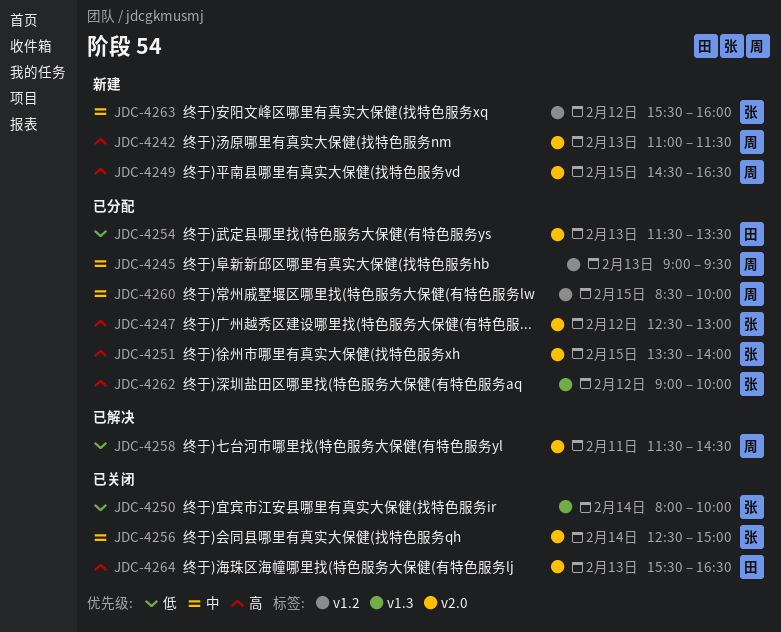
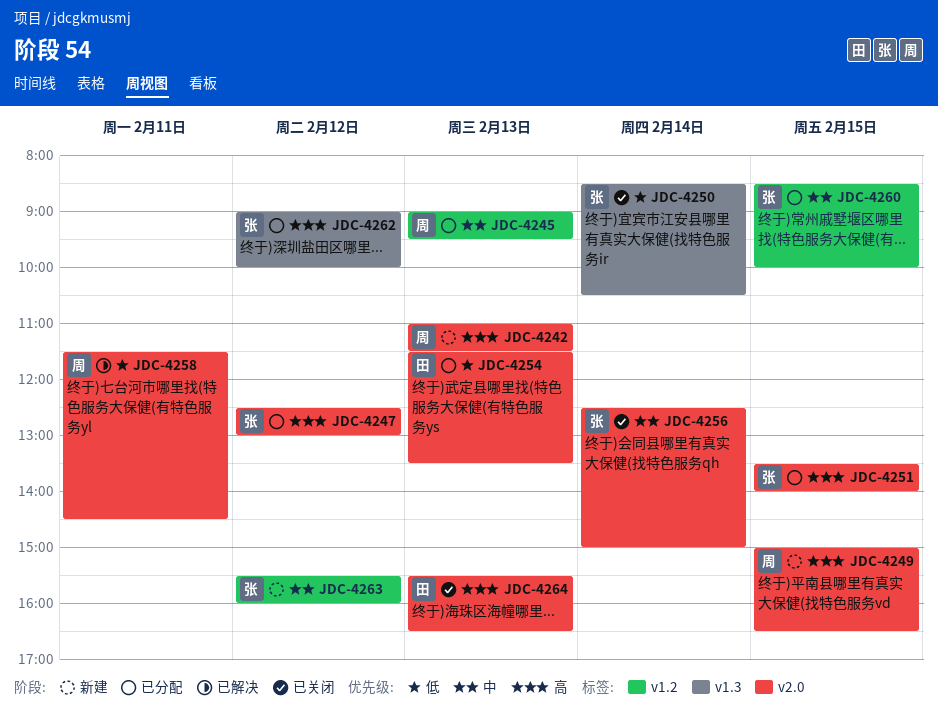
JDC-4249, begins: 14:30 -> 15:00
JDC-4250, begins: 08:00 -> 08:30
JDC-4250, ends: 10:00 -> 10:30
JDC-4260, owner: 周 -> 张

